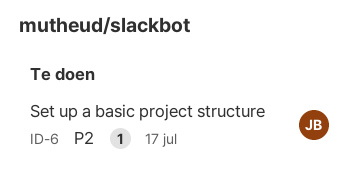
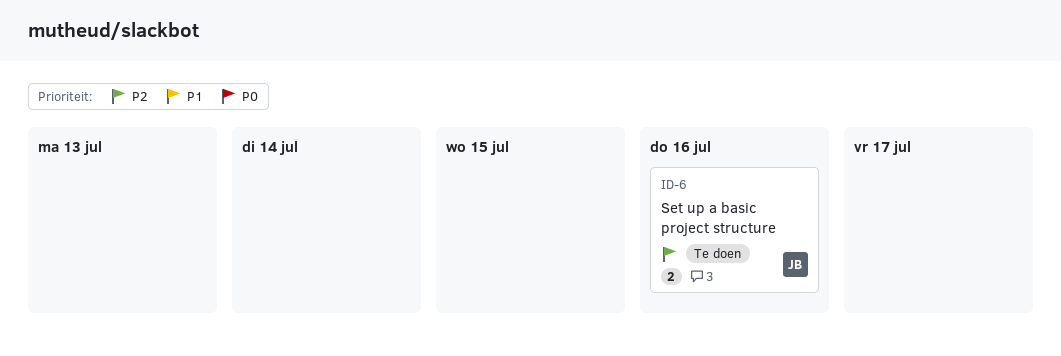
ID-6, estimate: 1 -> 2
ID-6, due: Jul 17 -> Jul 16

